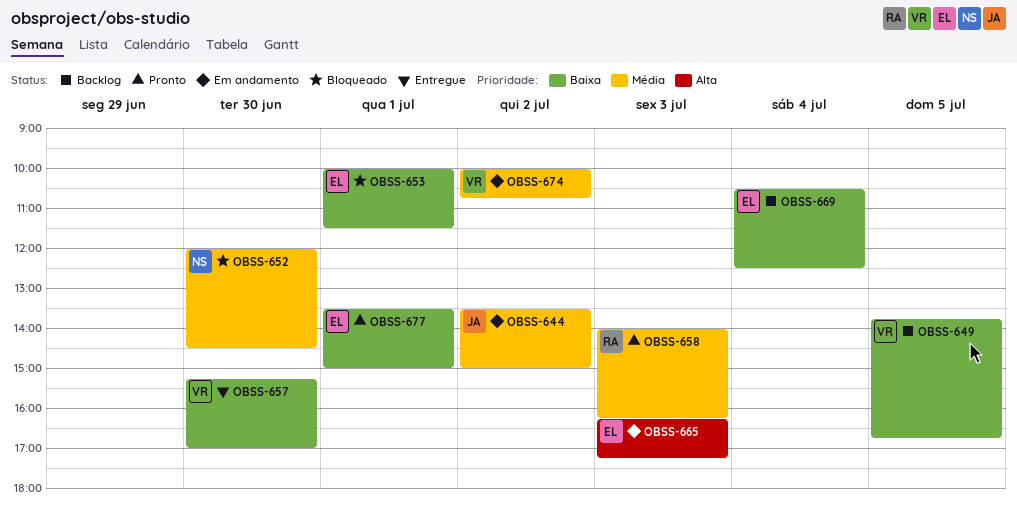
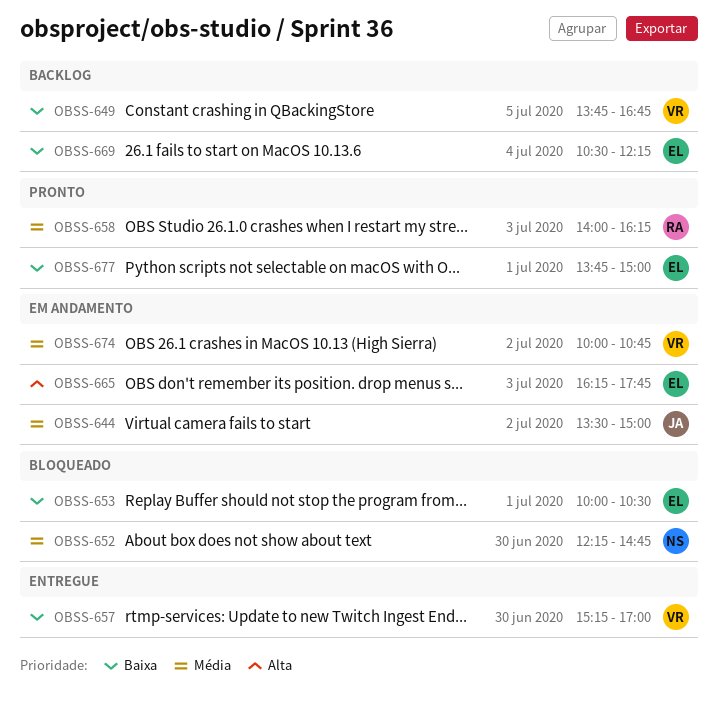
OBSS-652, begins: 12:00 -> 12:15
OBSS-652, ends: 14:30 -> 14:45
OBSS-653, ends: 11:30 -> 10:30
OBSS-665, ends: 17:15 -> 17:45
OBSS-669, ends: 12:30 -> 12:15
OBSS-677, begins: 13:30 -> 13:45

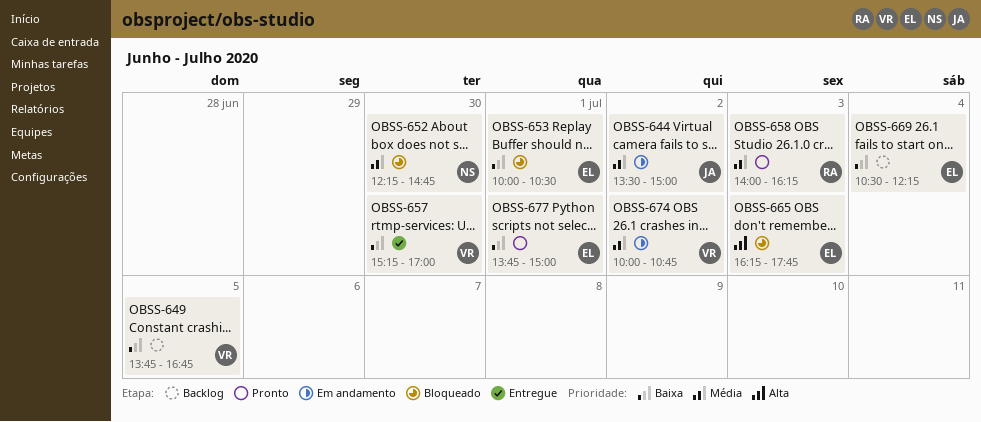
OBSS-665, status: Em andamento -> Bloqueado

